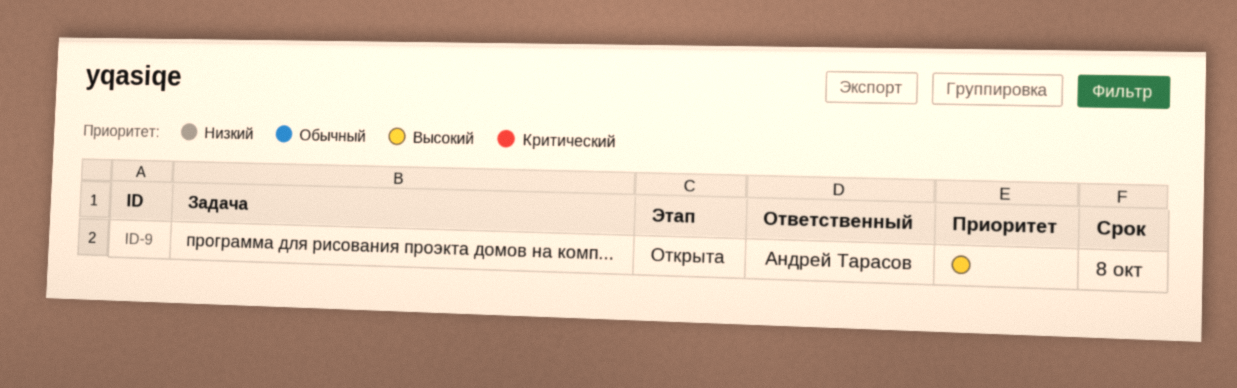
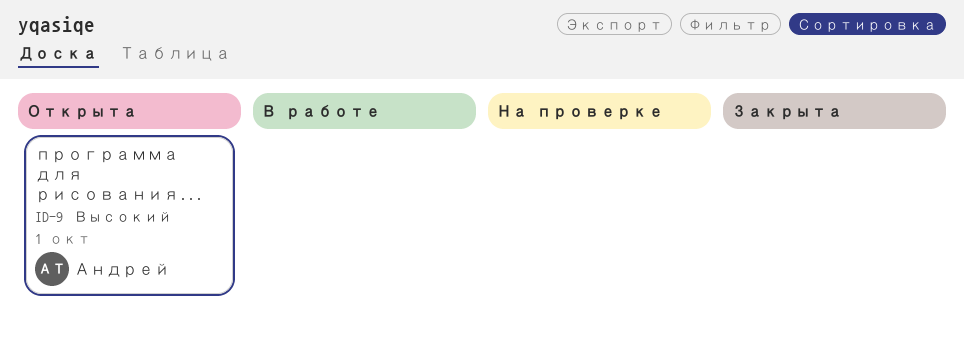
ID-9, due: Oct 8 -> Oct 1

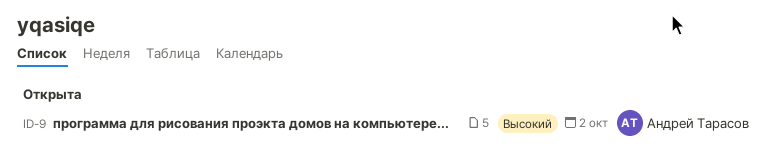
ID-9, due: Oct 1 -> Oct 2

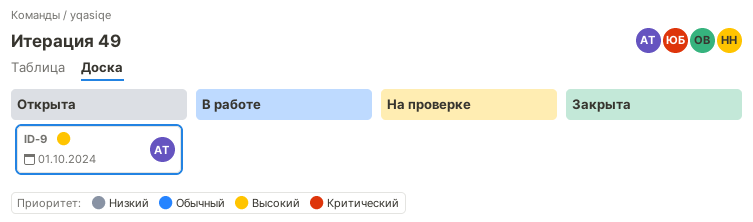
ID-9, due: Oct 2 -> Oct 1

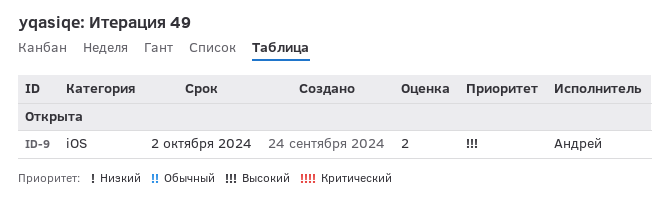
ID-9, due: Oct 1 -> Oct 2

